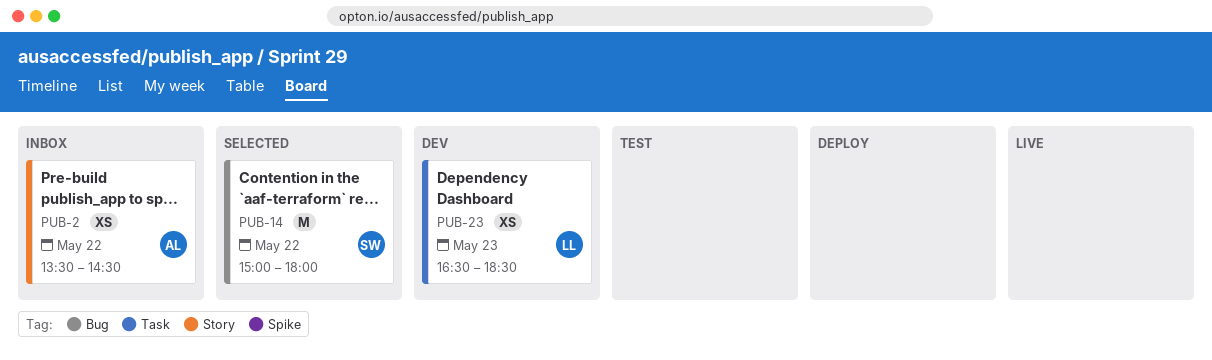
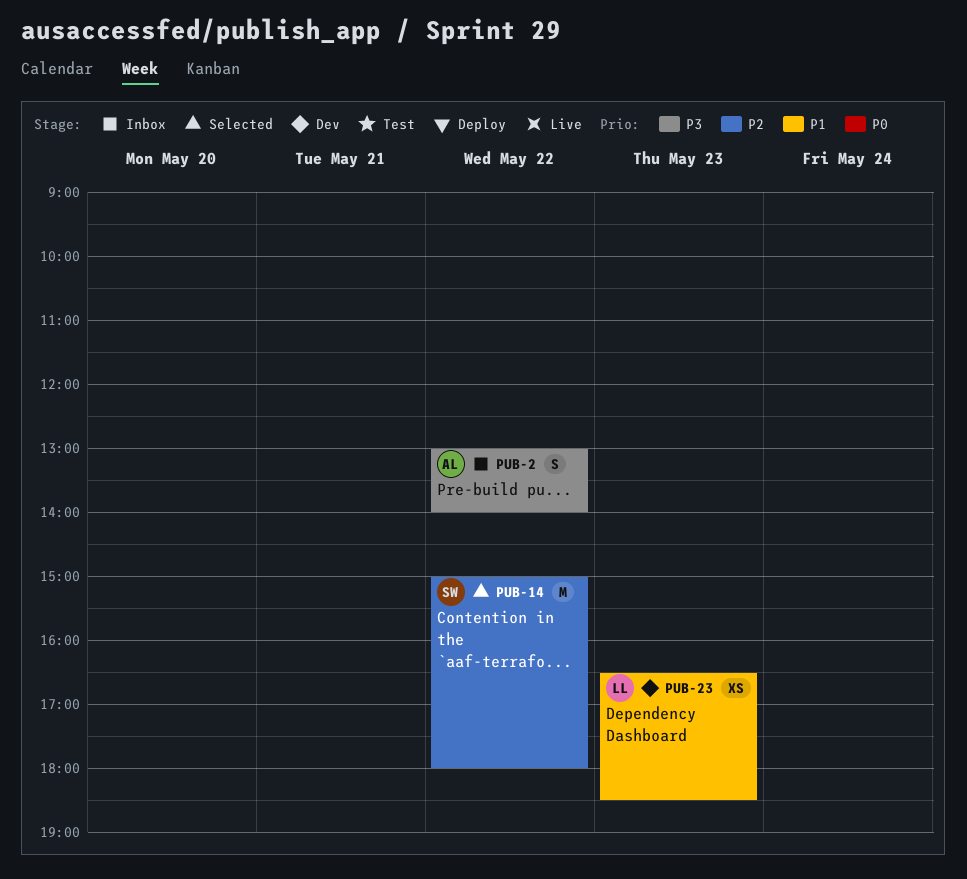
PUB-2, estimate: XS -> S
PUB-2, begins: 13:30 -> 13:00
PUB-2, ends: 14:30 -> 14:00

